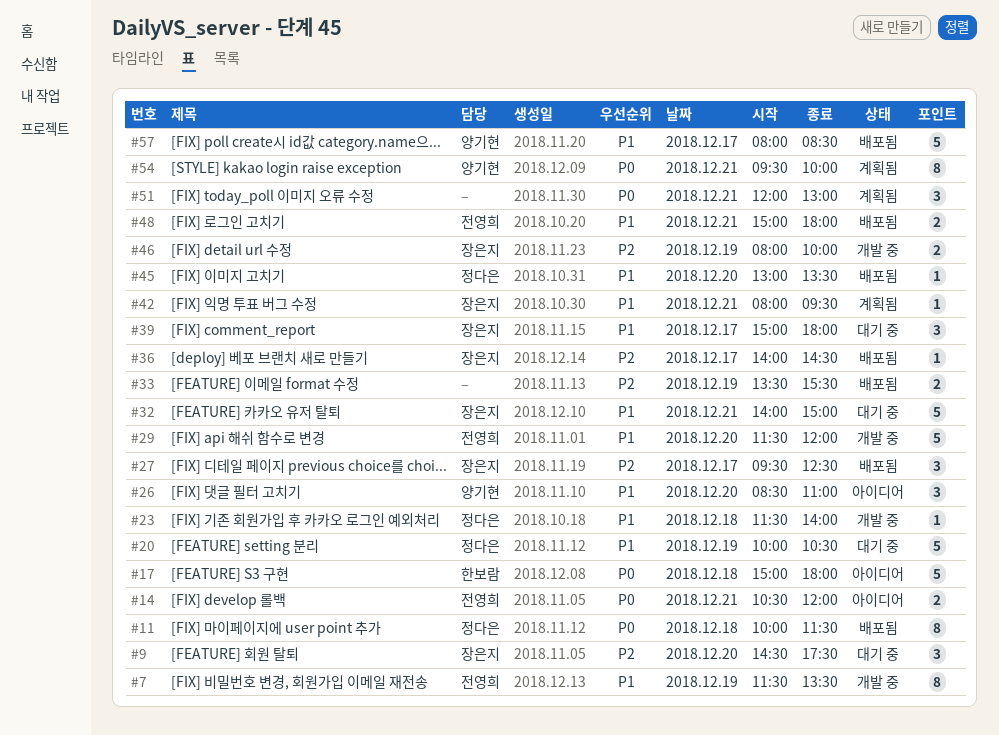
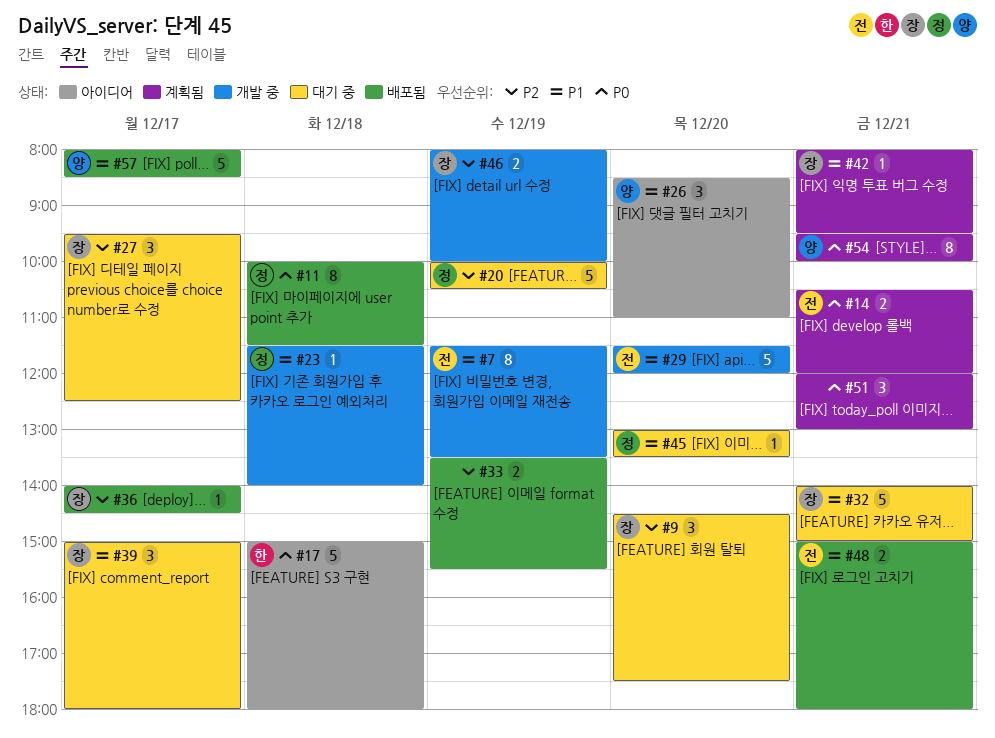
#14, status: 아이디어 -> 계획됨
#20, priority: P1 -> P2
#27, status: 배포됨 -> 대기 중
#45, status: 배포됨 -> 대기 중

